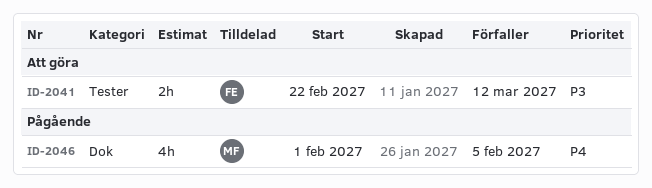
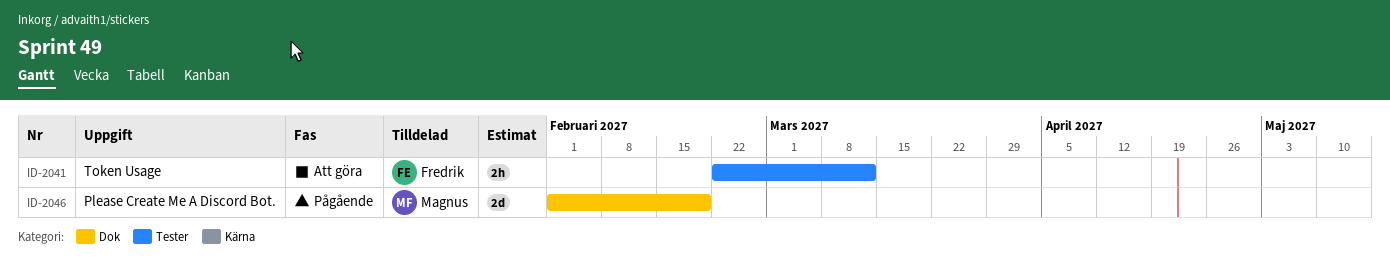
ID-2046, estimate: 4h -> 2d
ID-2046, due: Feb 5 -> Feb 19

